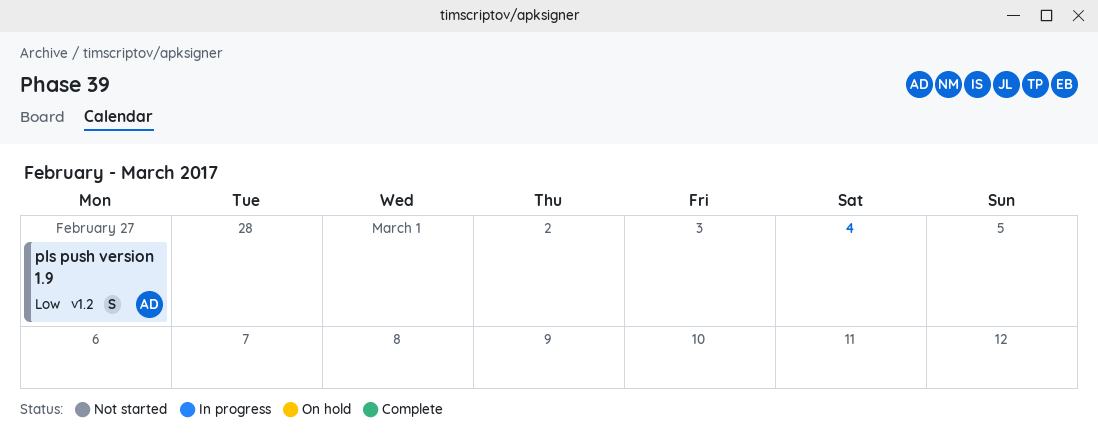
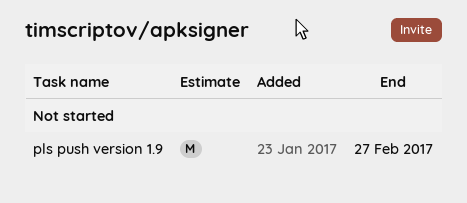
pls push version 1.9, estimate: S -> M

